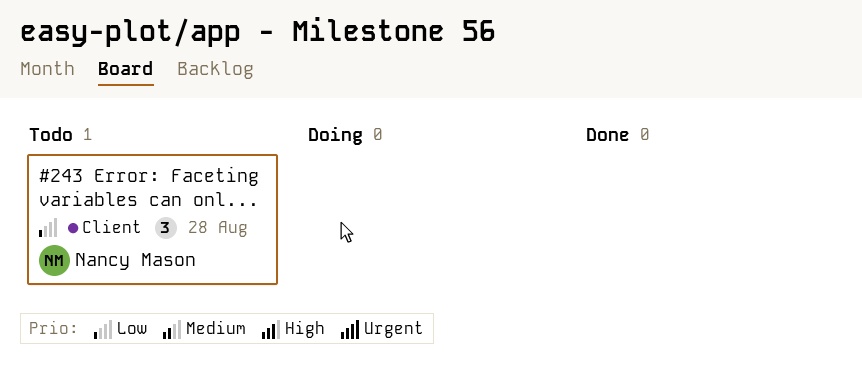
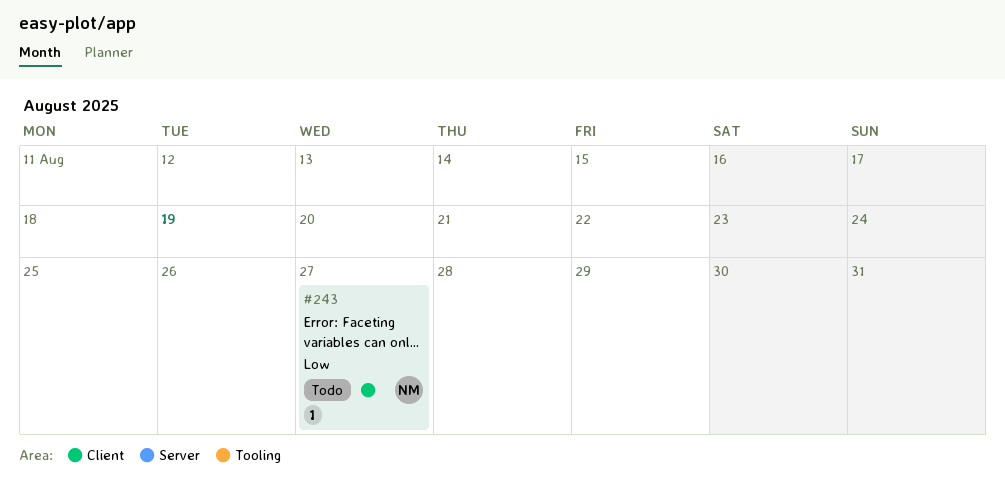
#243, estimate: 3 -> 1
#243, due: Aug 28 -> Aug 27

